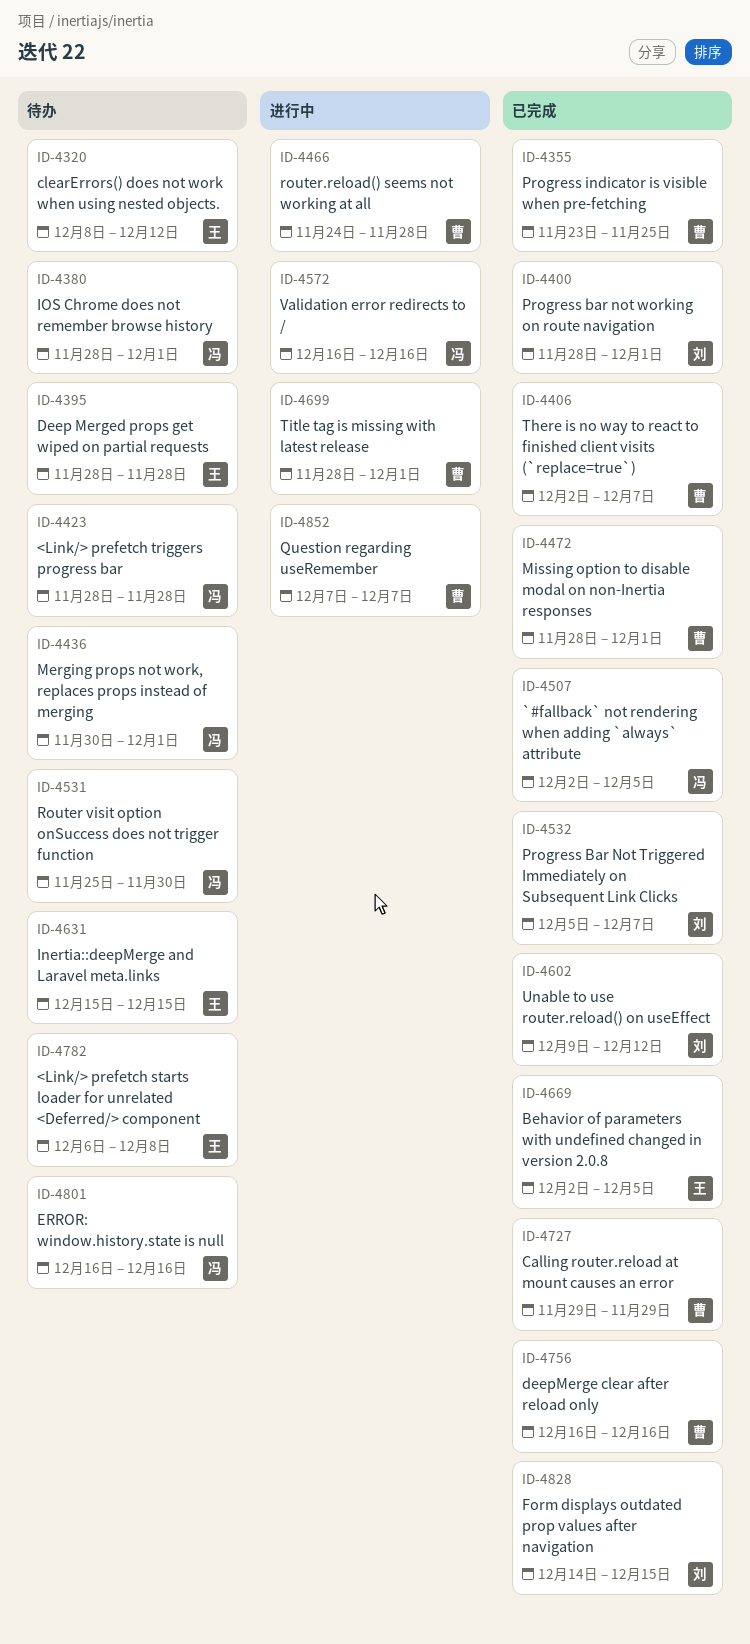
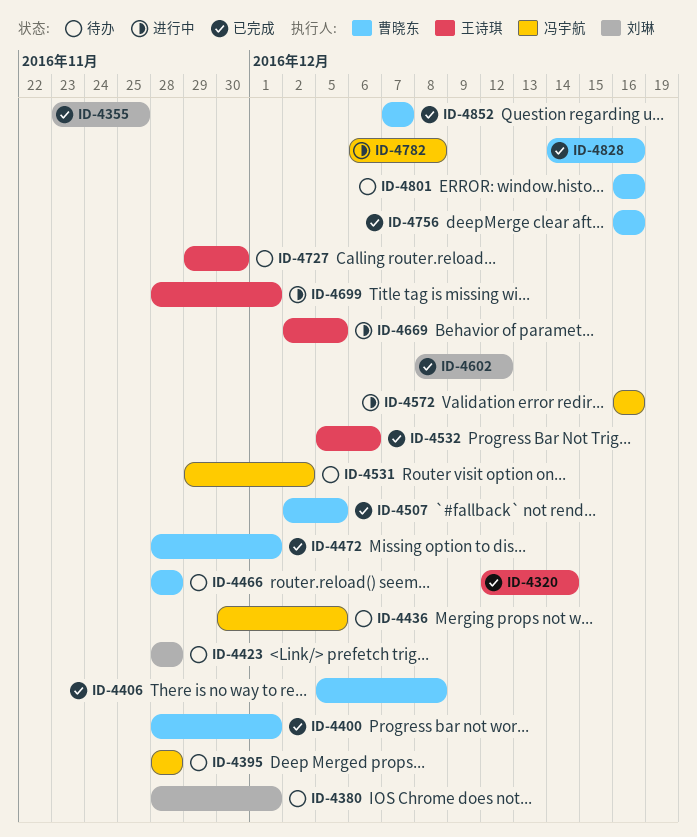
ID-4320, status: 待办 -> 已完成
ID-4320, start: Dec 8 -> Dec 12
ID-4320, due: Dec 12 -> Dec 14
ID-4355, owner: 曹晓东 -> 刘琳
ID-4380, owner: 冯宇航 -> 刘琳
ID-4395, owner: 王诗琪 -> 冯宇航
ID-4400, owner: 刘琳 -> 曹晓东
ID-4406, start: Dec 2 -> Dec 5
ID-4406, due: Dec 7 -> Dec 8
ID-4423, owner: 冯宇航 -> 刘琳
ID-4436, due: Dec 1 -> Dec 5
ID-4466, status: 进行中 -> 待办
ID-4466, start: Nov 24 -> Nov 28
ID-4507, owner: 冯宇航 -> 曹晓东
ID-4531, start: Nov 25 -> Nov 29
ID-4531, due: Nov 30 -> Dec 2
ID-4532, owner: 刘琳 -> 王诗琪
ID-4532, due: Dec 7 -> Dec 6
ID-4602, start: Dec 9 -> Dec 8
ID-4631: present -> none
ID-4669, status: 已完成 -> 进行中
ID-4699, owner: 曹晓东 -> 王诗琪
ID-4727, status: 已完成 -> 待办
ID-4727, owner: 曹晓东 -> 王诗琪
ID-4727, due: Nov 29 -> Nov 30
ID-4782, status: 待办 -> 进行中
ID-4782, owner: 王诗琪 -> 冯宇航
ID-4801, owner: 冯宇航 -> 曹晓东
ID-4828, owner: 刘琳 -> 曹晓东
ID-4828, due: Dec 15 -> Dec 16
ID-4852, status: 进行中 -> 已完成

